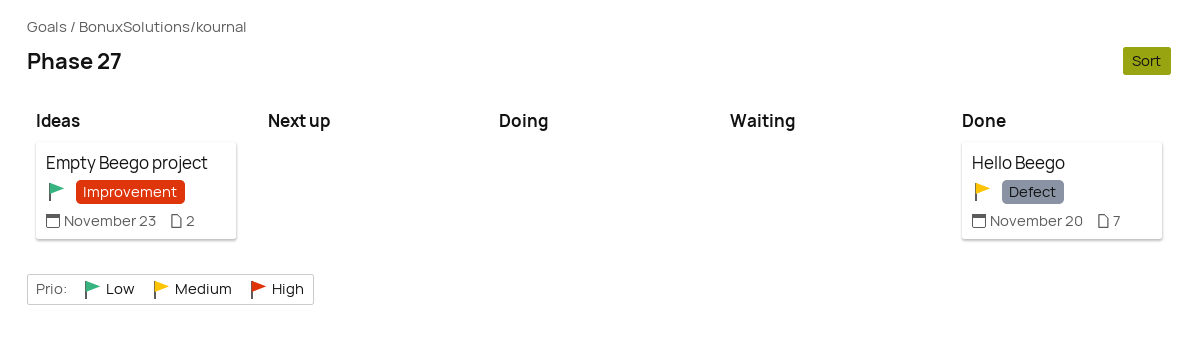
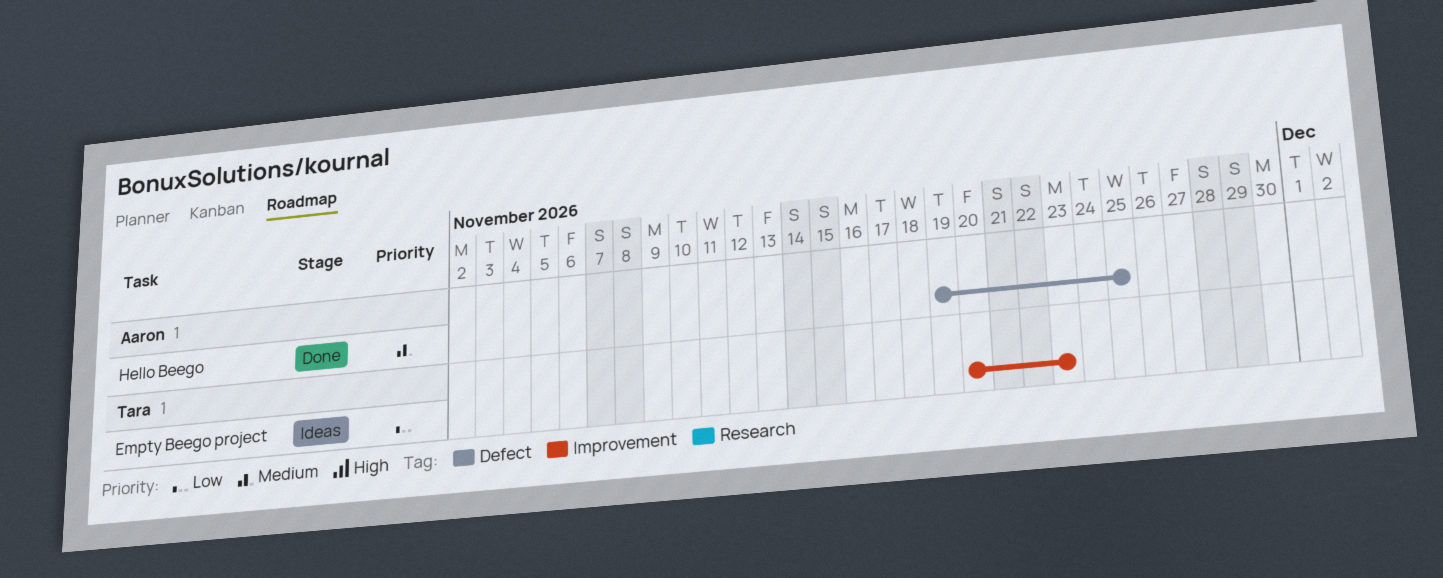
Hello Beego, due: Nov 20 -> Nov 25

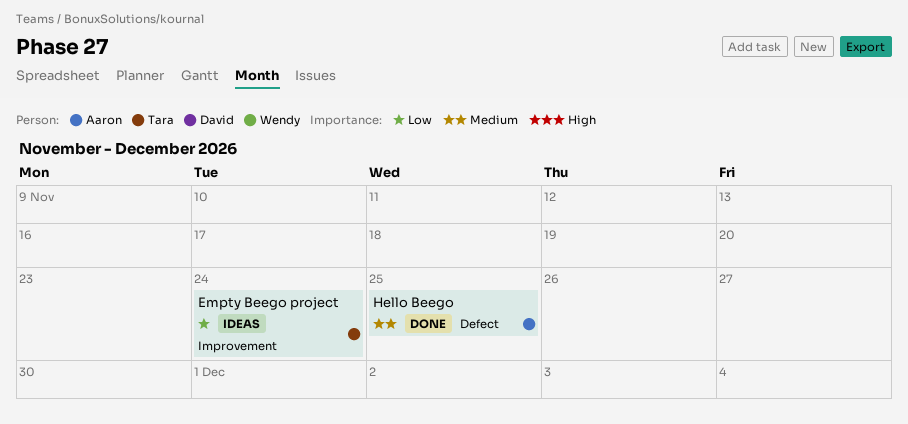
Empty Beego project, due: Nov 23 -> Nov 24

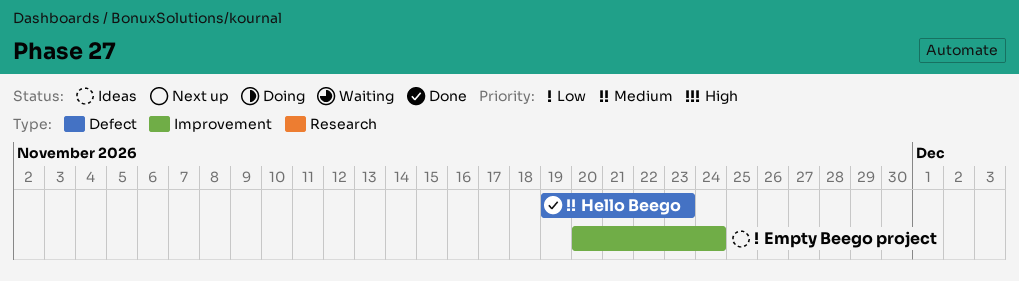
Hello Beego, due: Nov 25 -> Nov 23

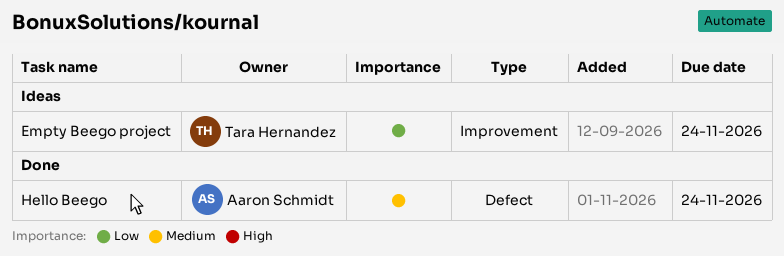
Hello Beego, due: Nov 23 -> Nov 24

